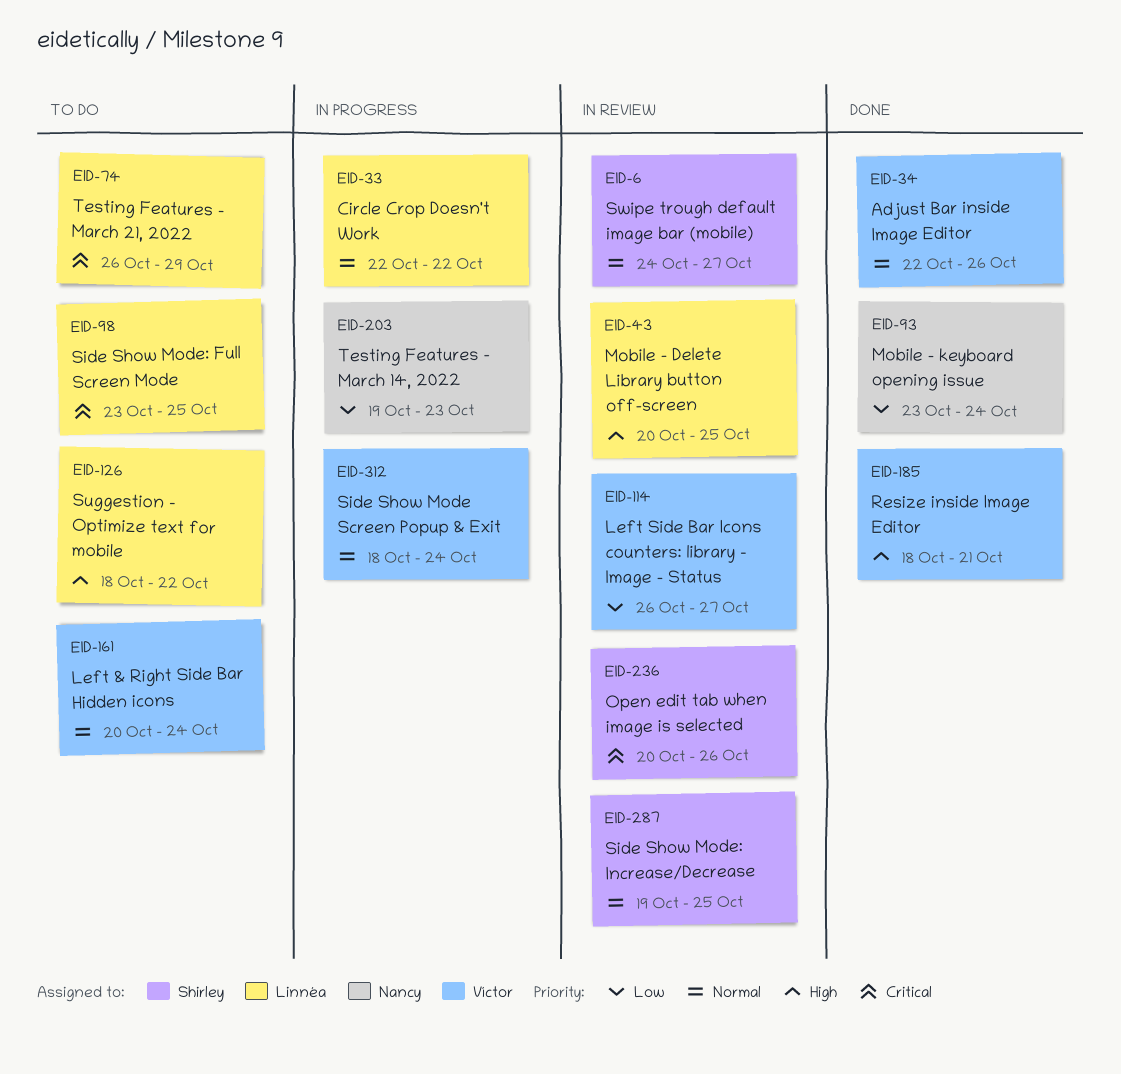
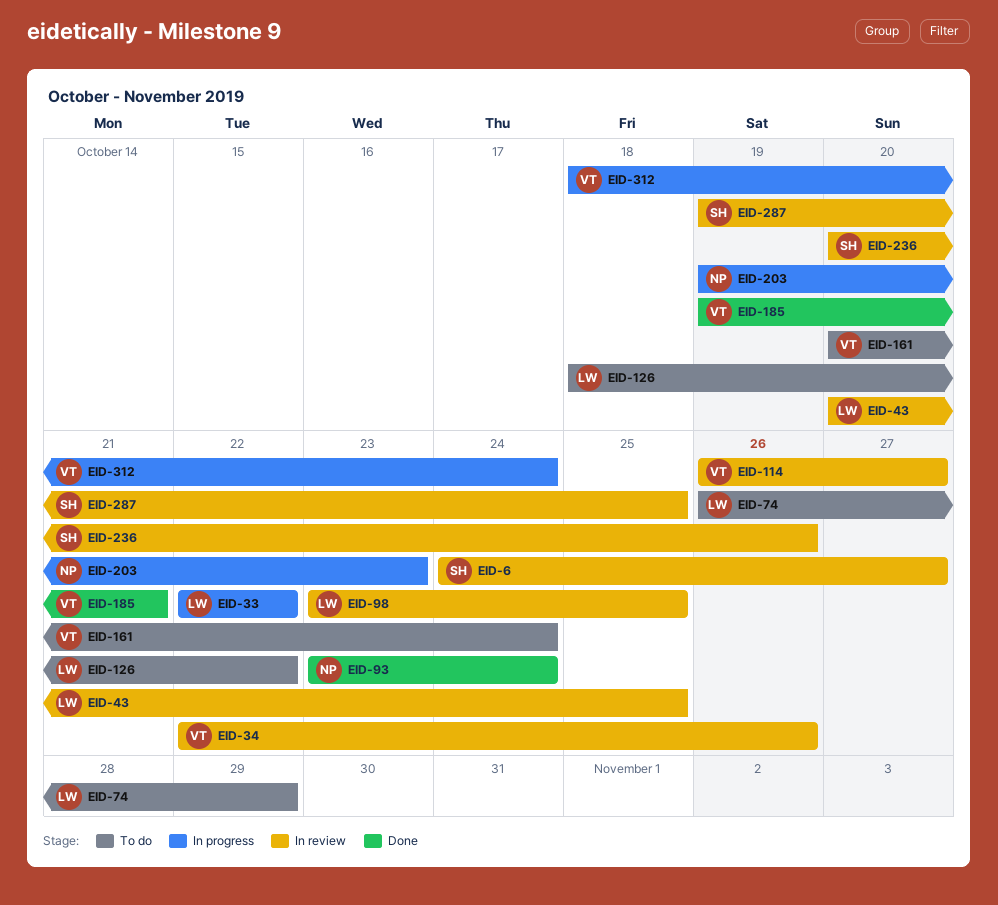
EID-34, status: Done -> In review
EID-98, status: To do -> In review
EID-185, start: Oct 18 -> Oct 19

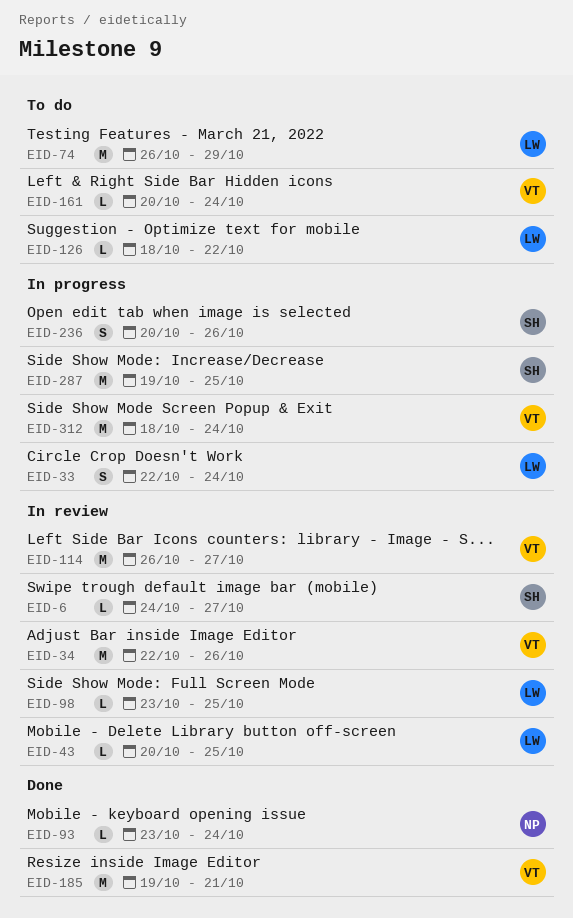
EID-33, due: Oct 22 -> Oct 24
EID-203: present -> none
EID-236, status: In review -> In progress
EID-287, status: In review -> In progress

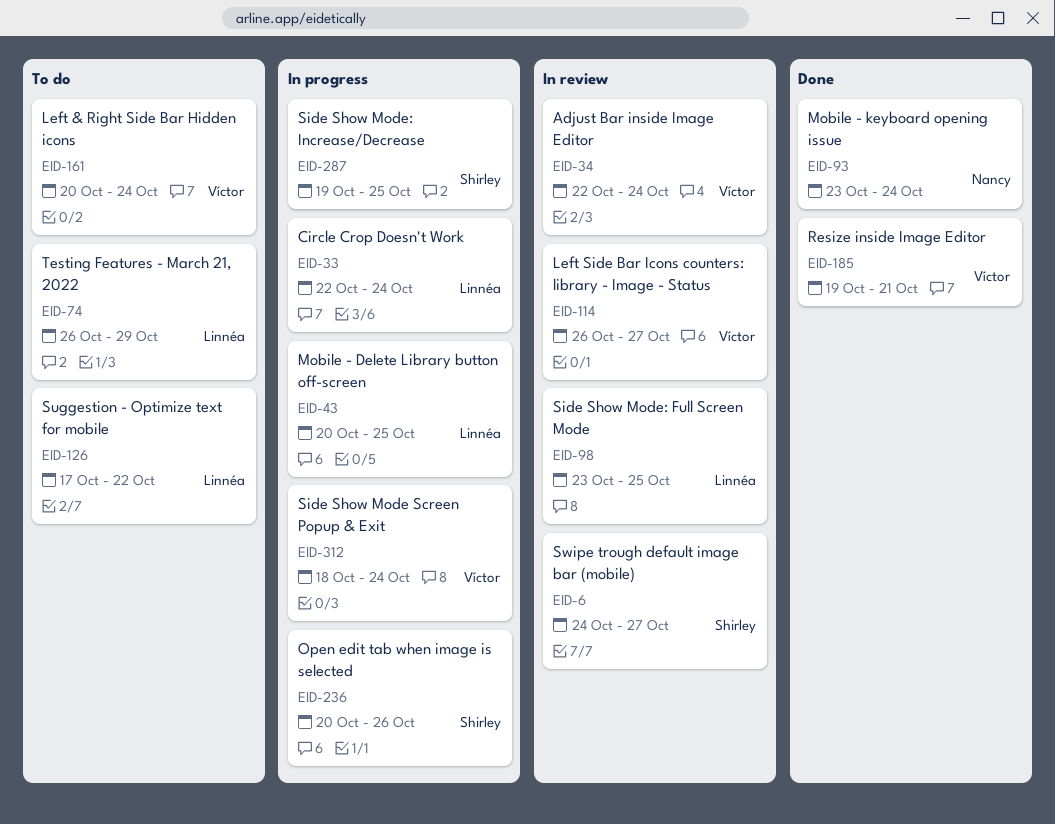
EID-34, due: Oct 26 -> Oct 24
EID-43, status: In review -> In progress
EID-126, start: Oct 18 -> Oct 17

